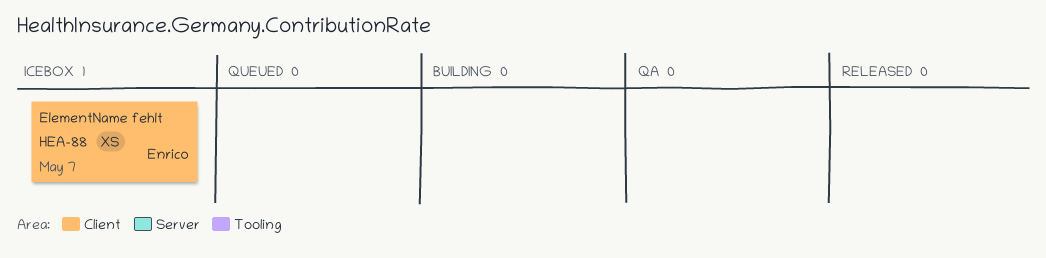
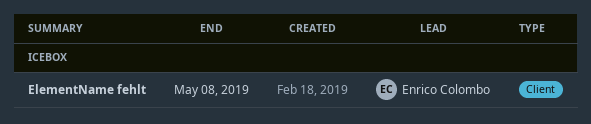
ElementName fehlt, due: May 7 -> May 8

